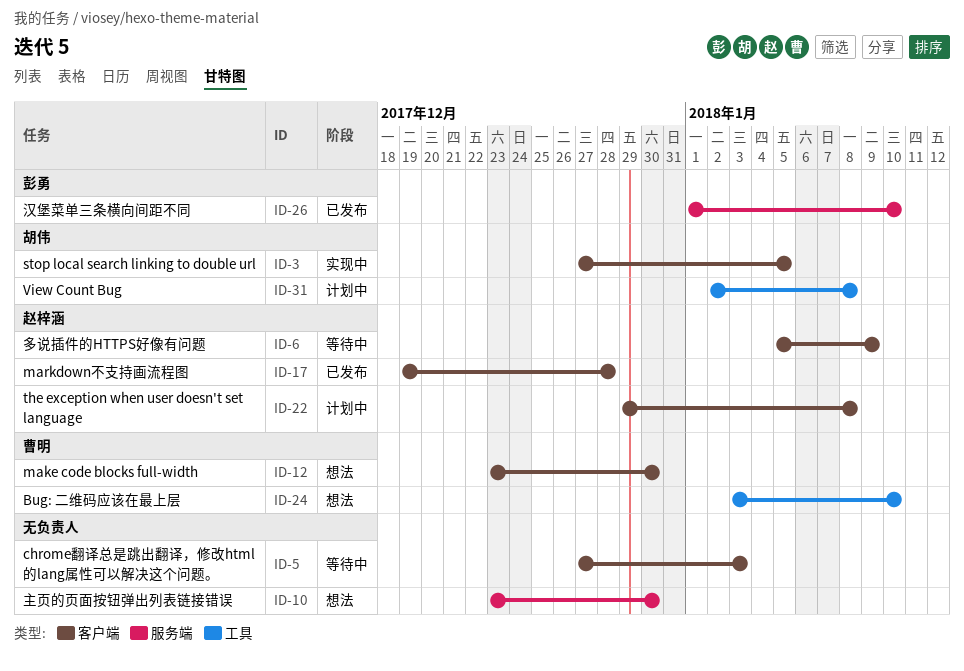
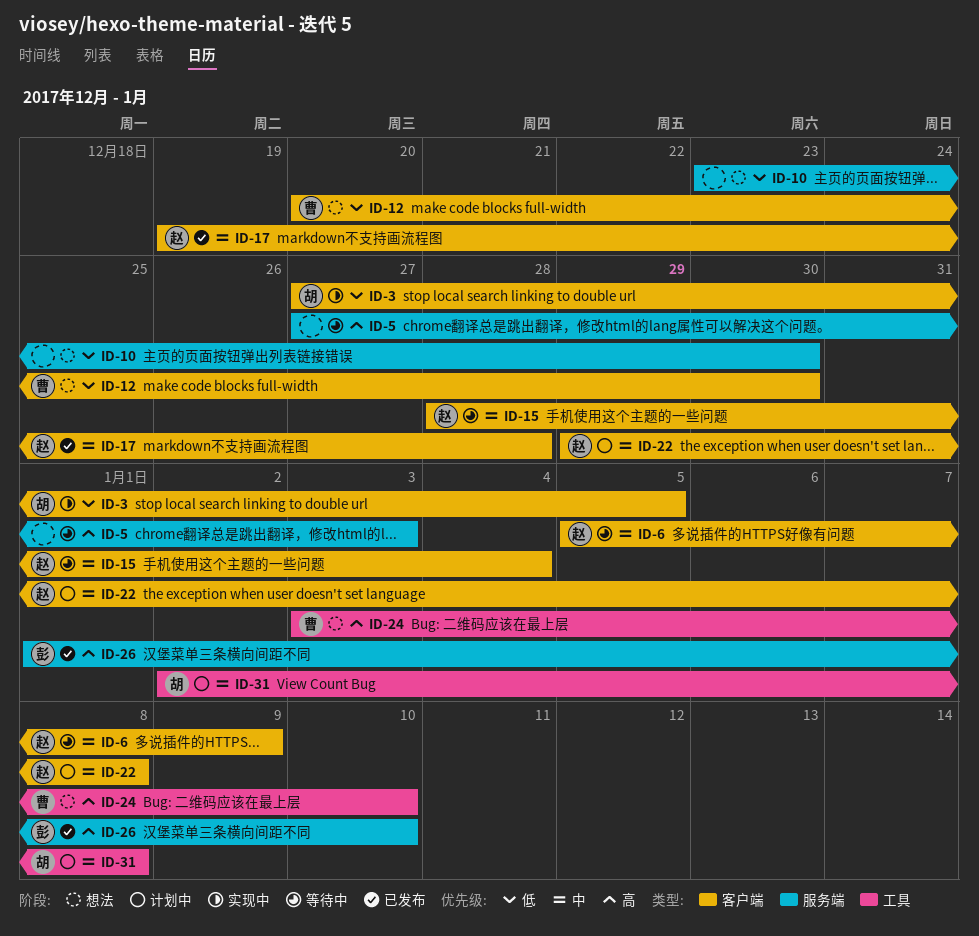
ID-5, label: 客户端 -> 服务端
ID-12, start: Dec 23 -> Dec 20
ID-15: none -> present

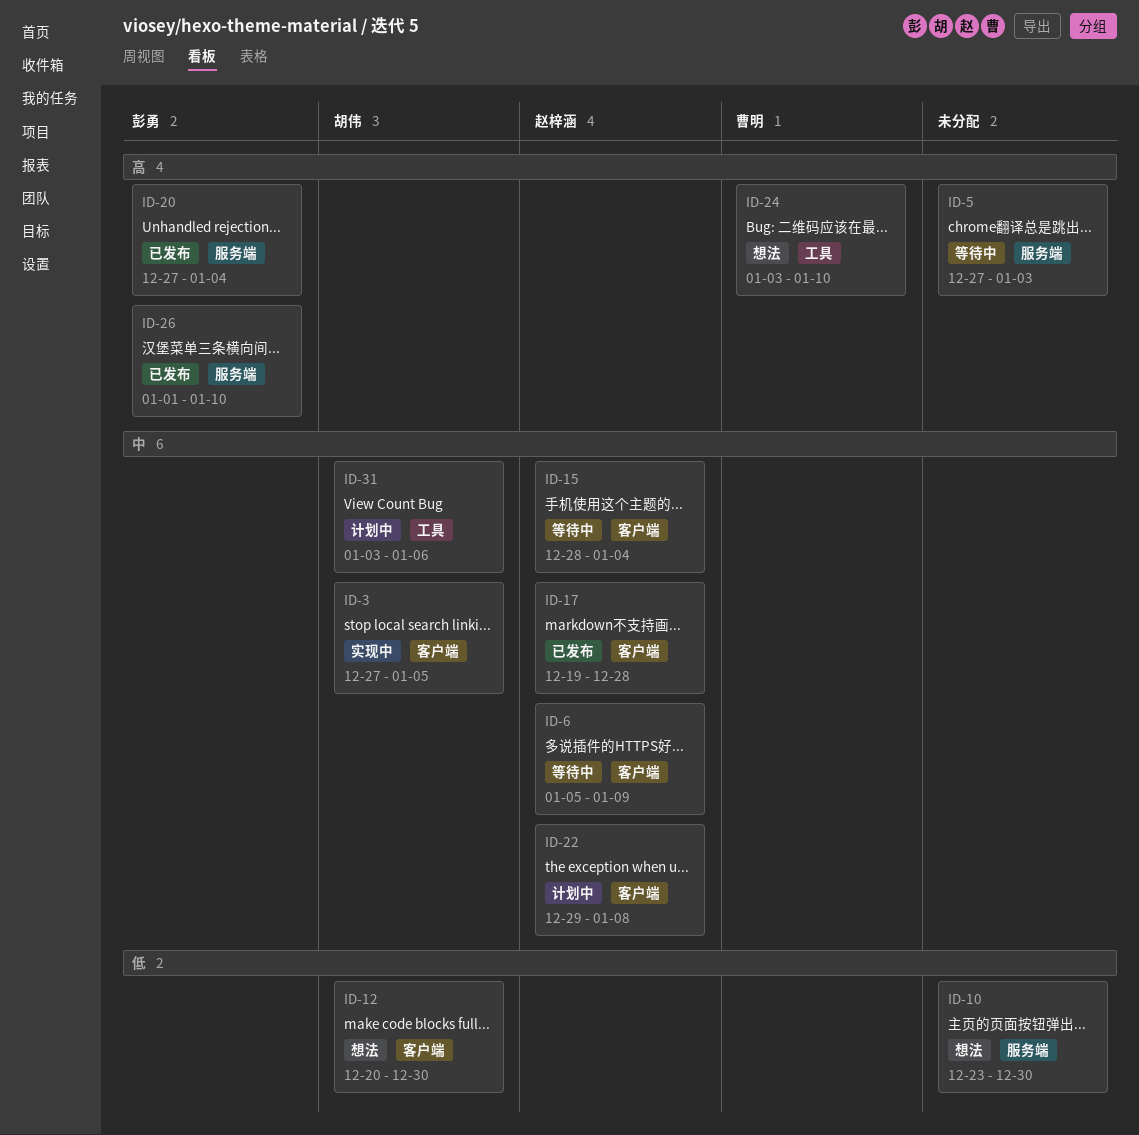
ID-3, priority: 低 -> 中
ID-12, owner: 曹明 -> 胡伟
ID-20: none -> present
ID-31, start: Jan 2 -> Jan 3
ID-31, due: Jan 8 -> Jan 6

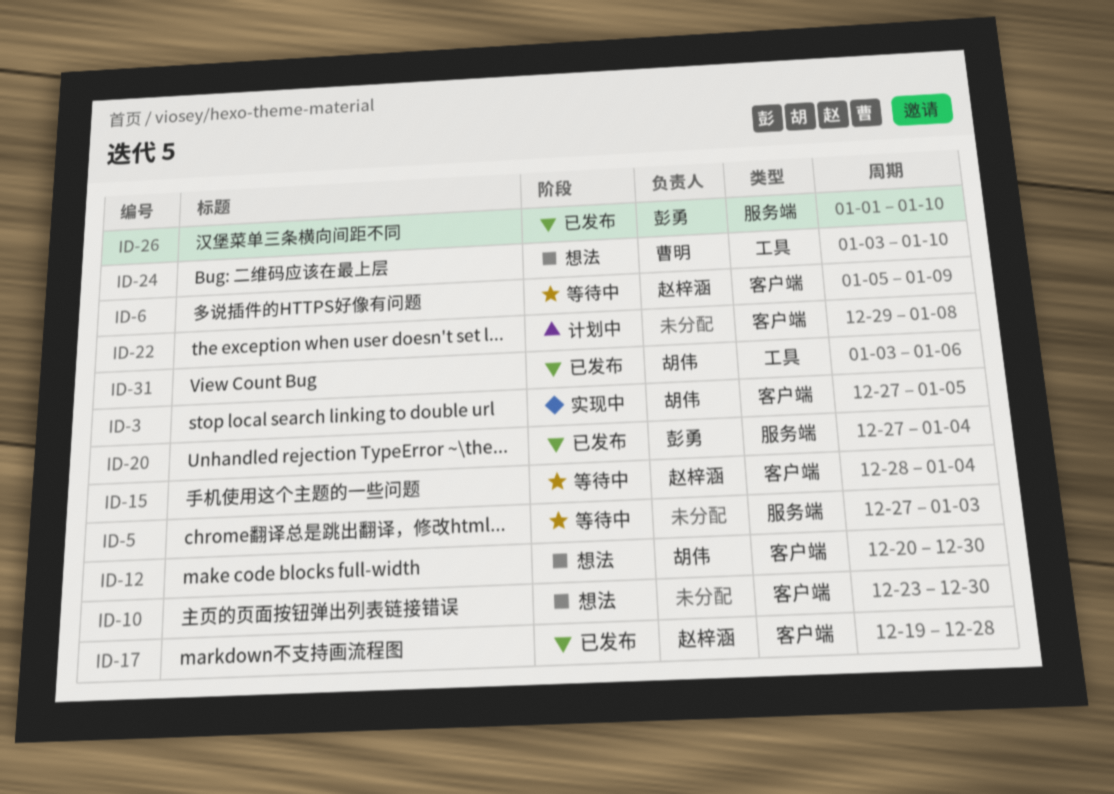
ID-10, label: 服务端 -> 客户端
ID-22, owner: 赵梓涵 -> none
ID-31, status: 计划中 -> 已发布

